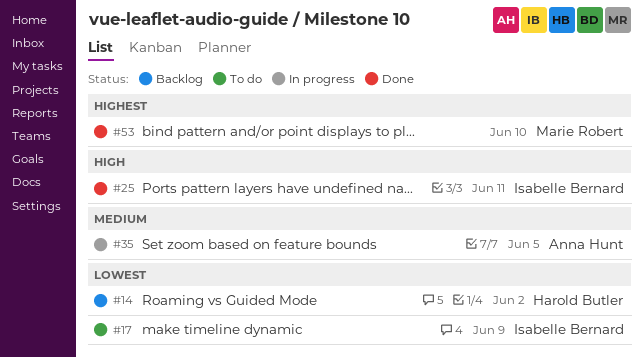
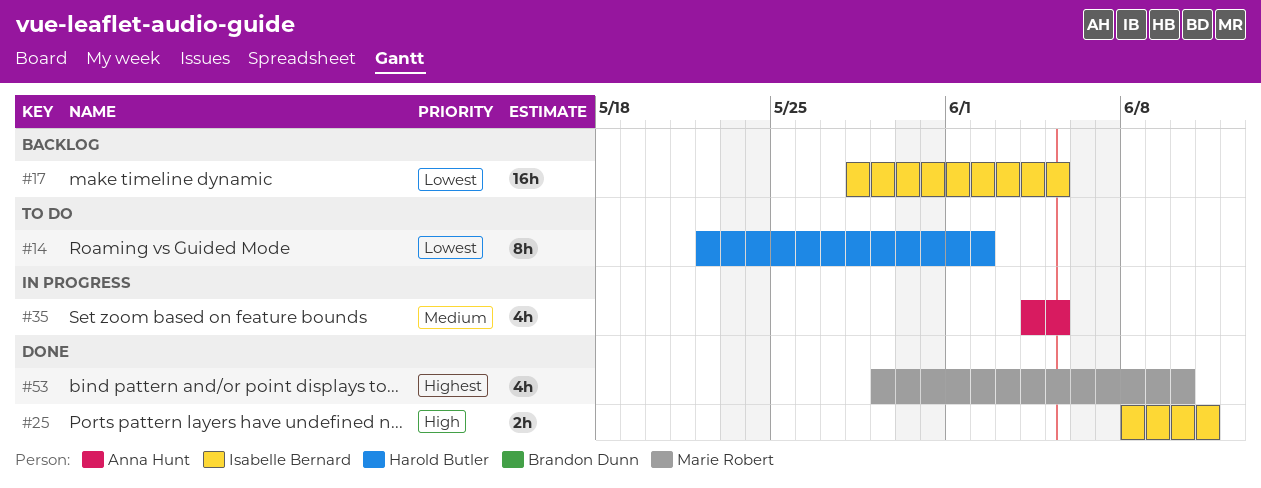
#14, status: Backlog -> To do
#17, status: To do -> Backlog
#17, due: Jun 9 -> Jun 5

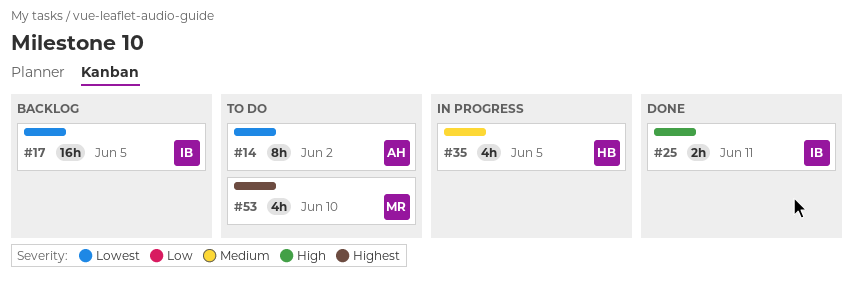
#14, owner: Harold Butler -> Anna Hunt
#35, owner: Anna Hunt -> Harold Butler
#53, status: Done -> To do

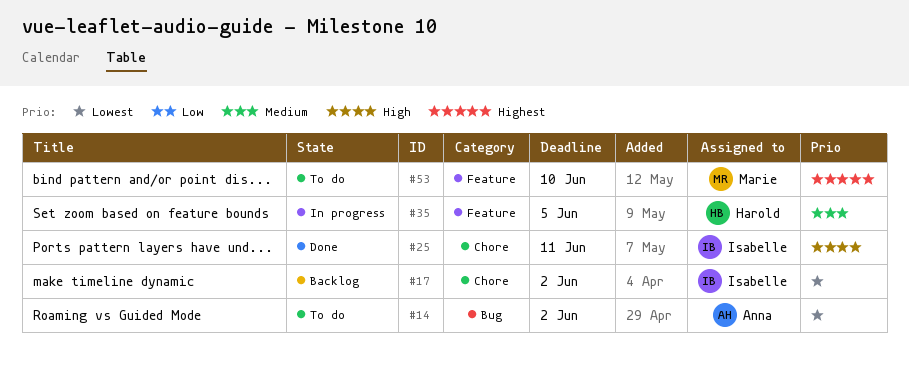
#17, due: Jun 5 -> Jun 2

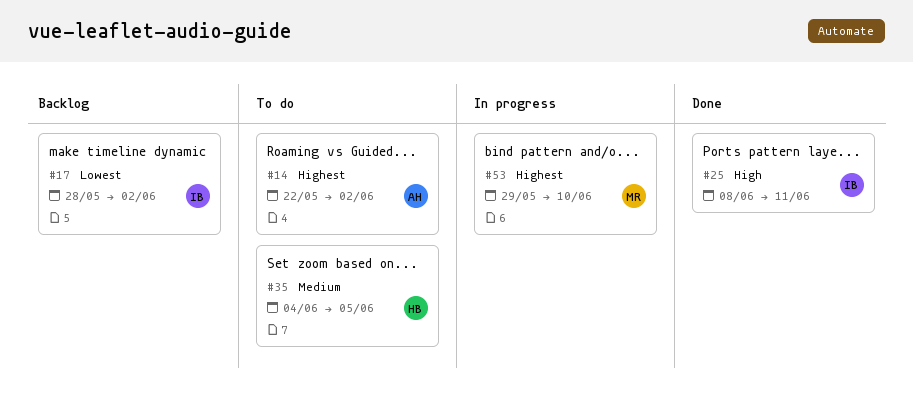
#14, priority: Lowest -> Highest
#35, status: In progress -> To do
#53, status: To do -> In progress

